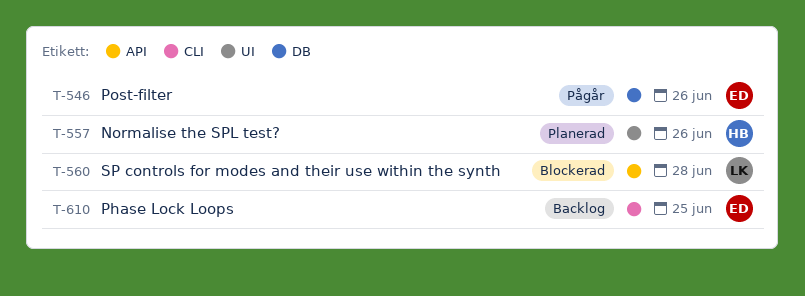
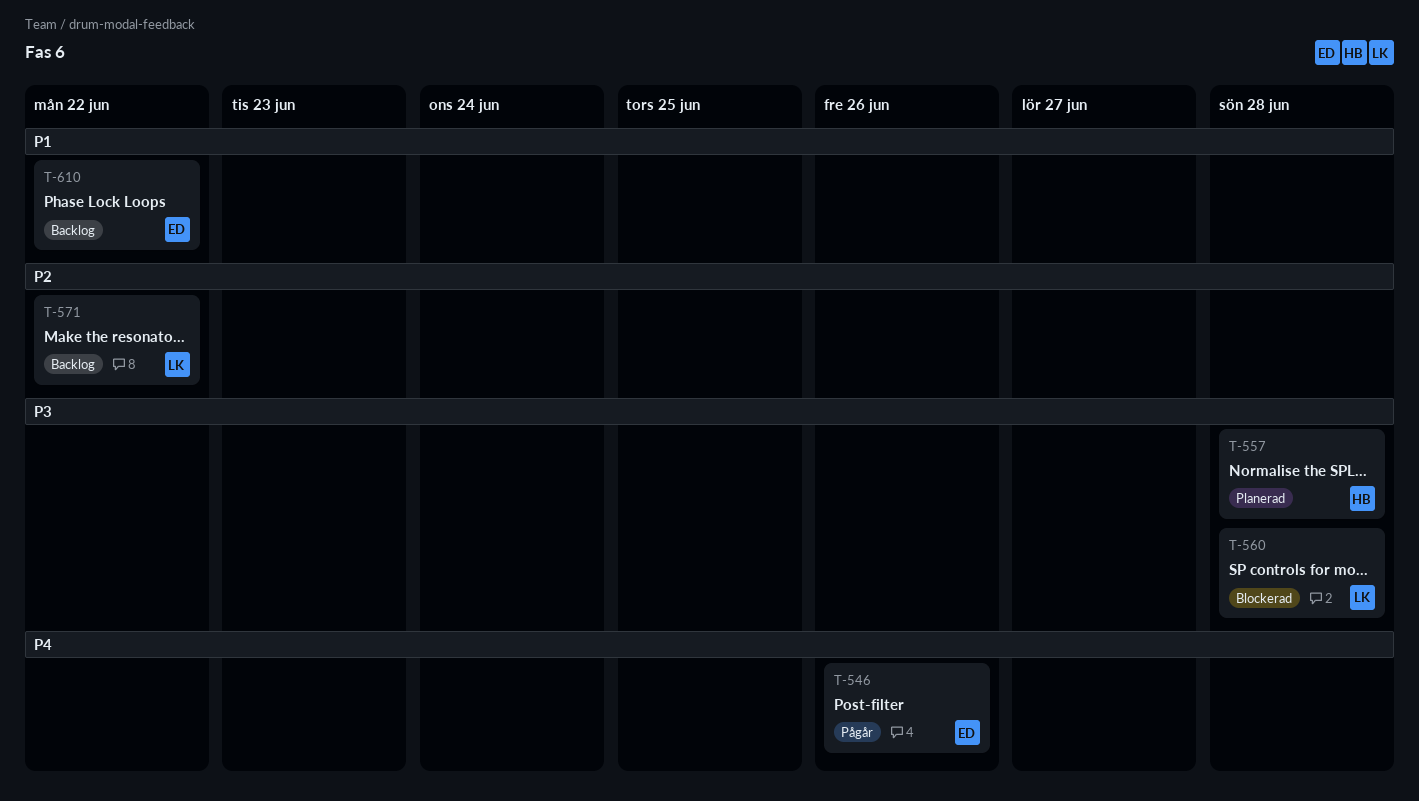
T-557, due: Jun 26 -> Jun 28
T-571: none -> present
T-610, due: Jun 25 -> Jun 22

